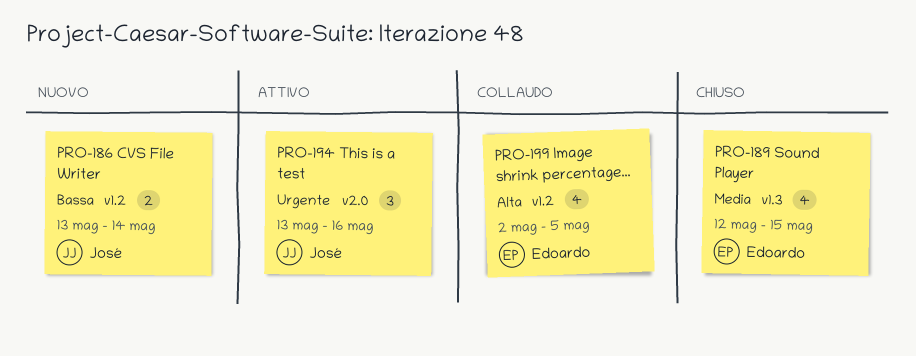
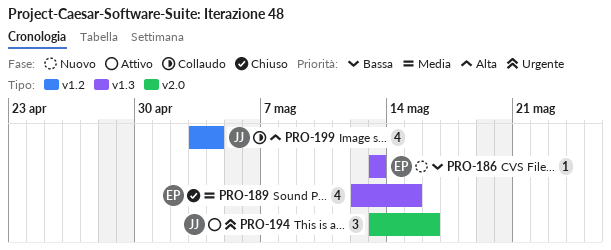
PRO-186, owner: José -> Edoardo
PRO-186, label: v1.2 -> v1.3
PRO-186, estimate: 2 -> 1
PRO-186, due: May 14 -> May 13
PRO-199, owner: Edoardo -> José
PRO-199, start: May 2 -> May 3
PRO-199, due: May 5 -> May 4

